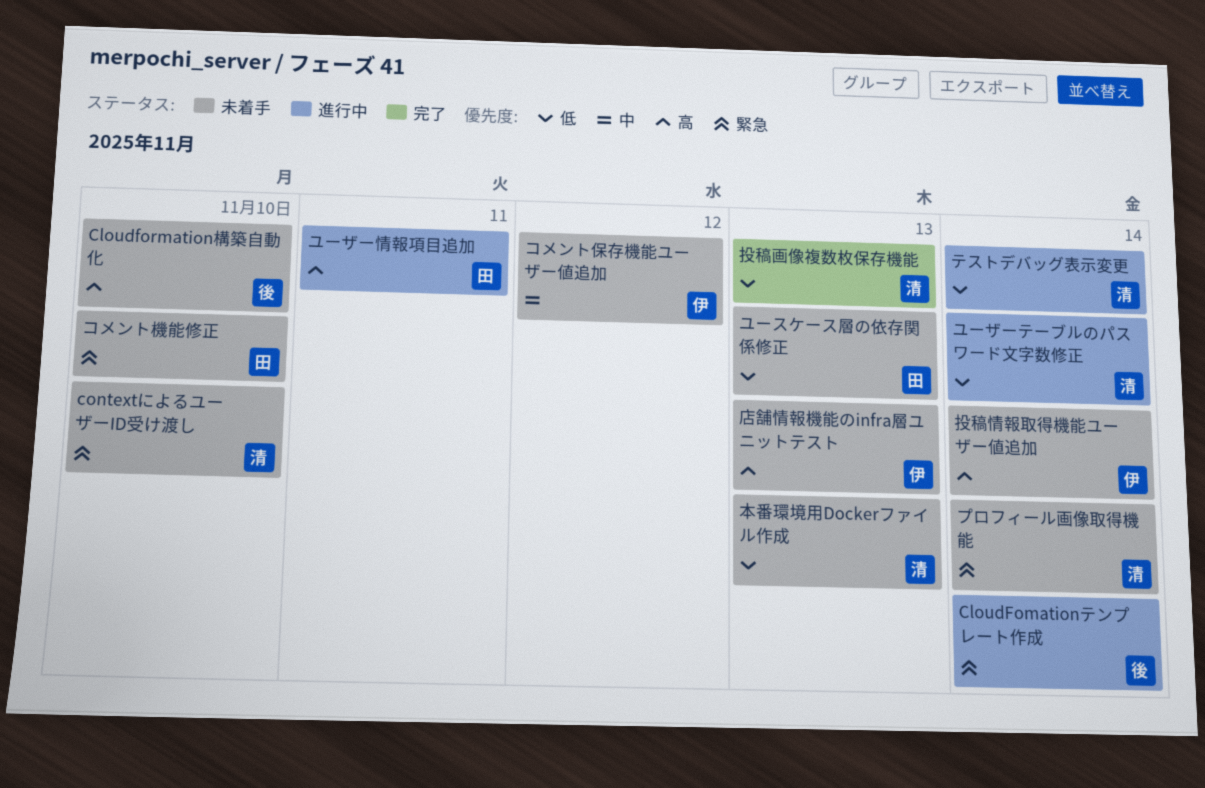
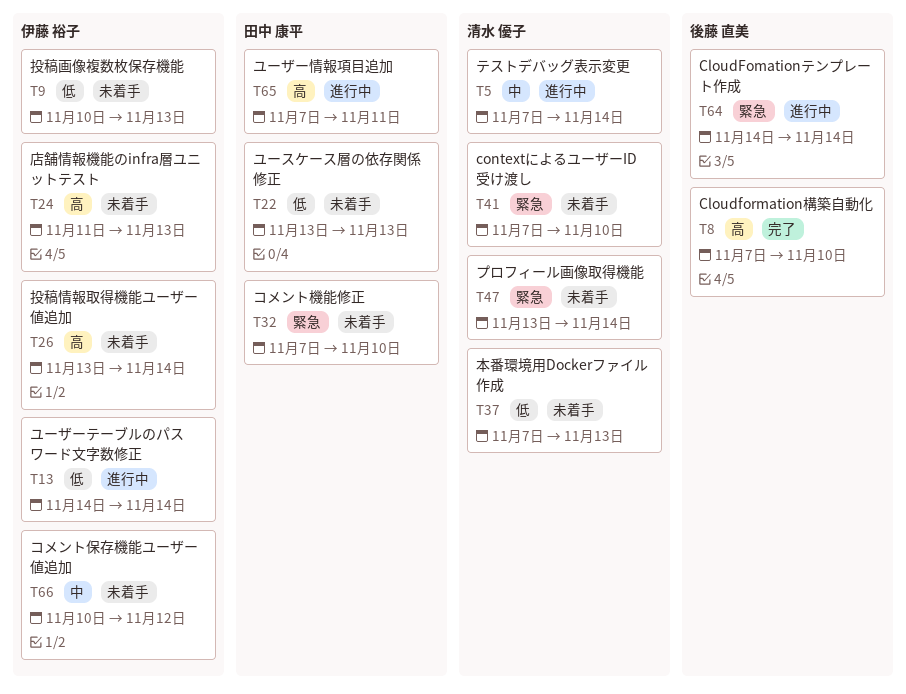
Cloudformation構築自動化, status: 未着手 -> 完了
テストデバッグ表示変更, priority: 低 -> 中
ユーザーテーブルのパスワード文字数修正, owner: 清水 優子 -> 伊藤 裕子
投稿画像複数枚保存機能, status: 完了 -> 未着手
投稿画像複数枚保存機能, owner: 清水 優子 -> 伊藤 裕子

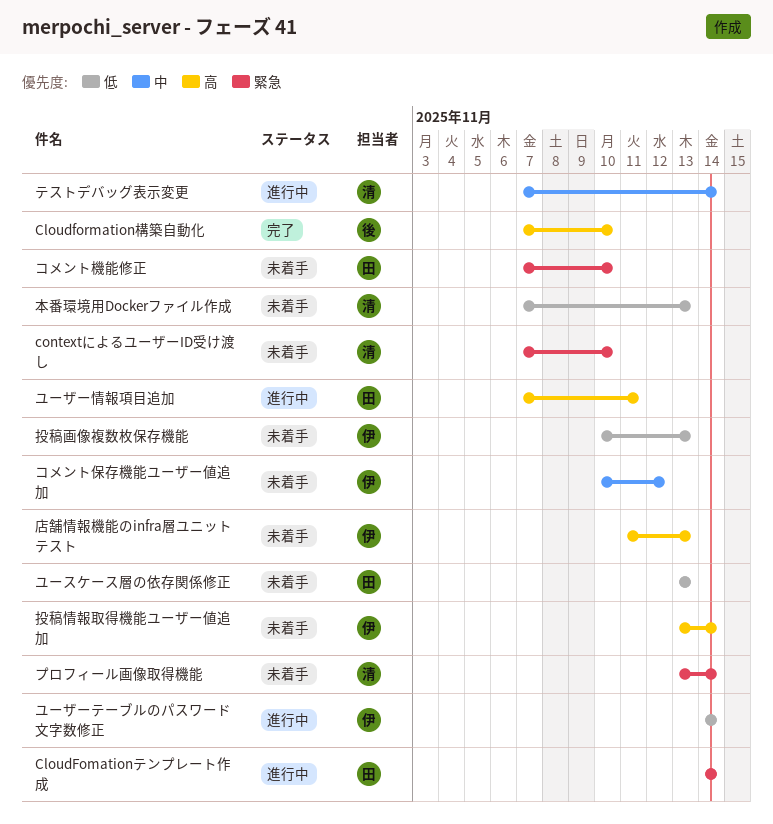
CloudFomationテンプレート作成, owner: 後藤 直美 -> 田中 康平

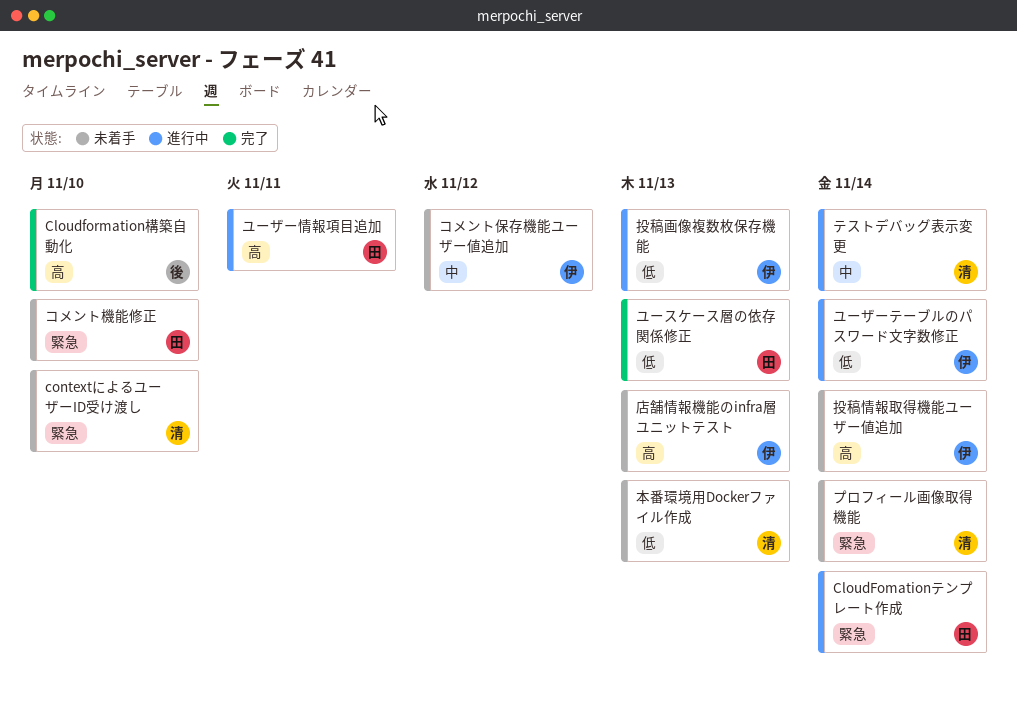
ユースケース層の依存関係修正, status: 未着手 -> 完了
投稿画像複数枚保存機能, status: 未着手 -> 進行中

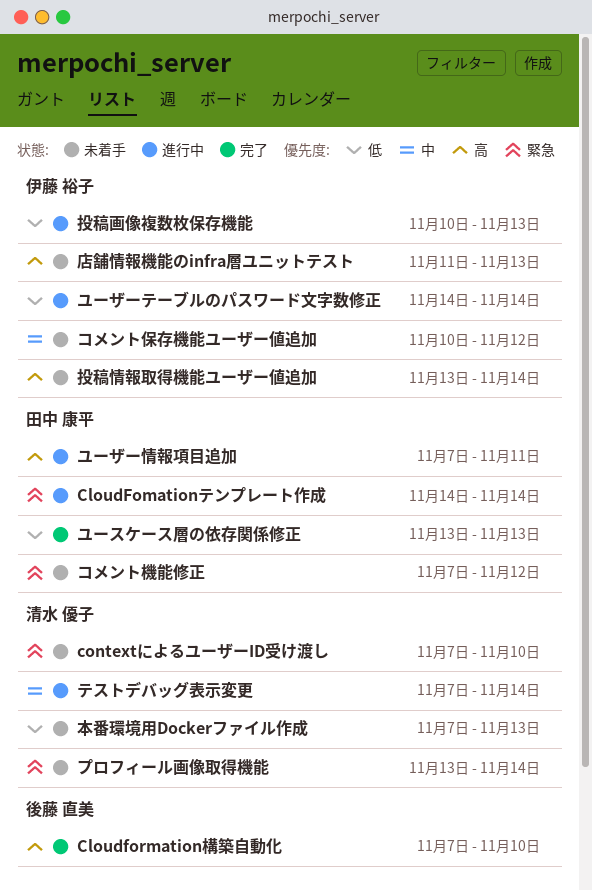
コメント機能修正, due: Nov 10 -> Nov 12

